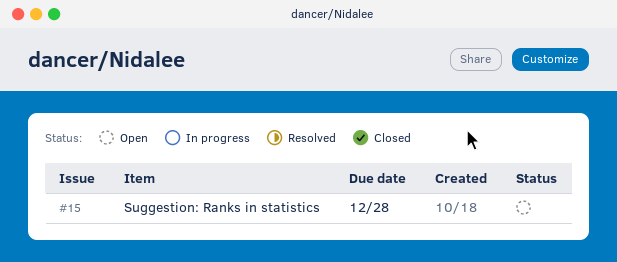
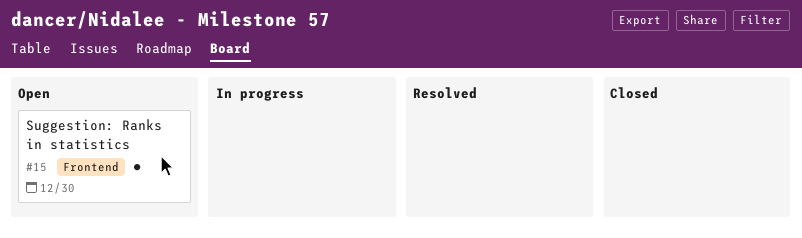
#15, due: Dec 28 -> Dec 30

